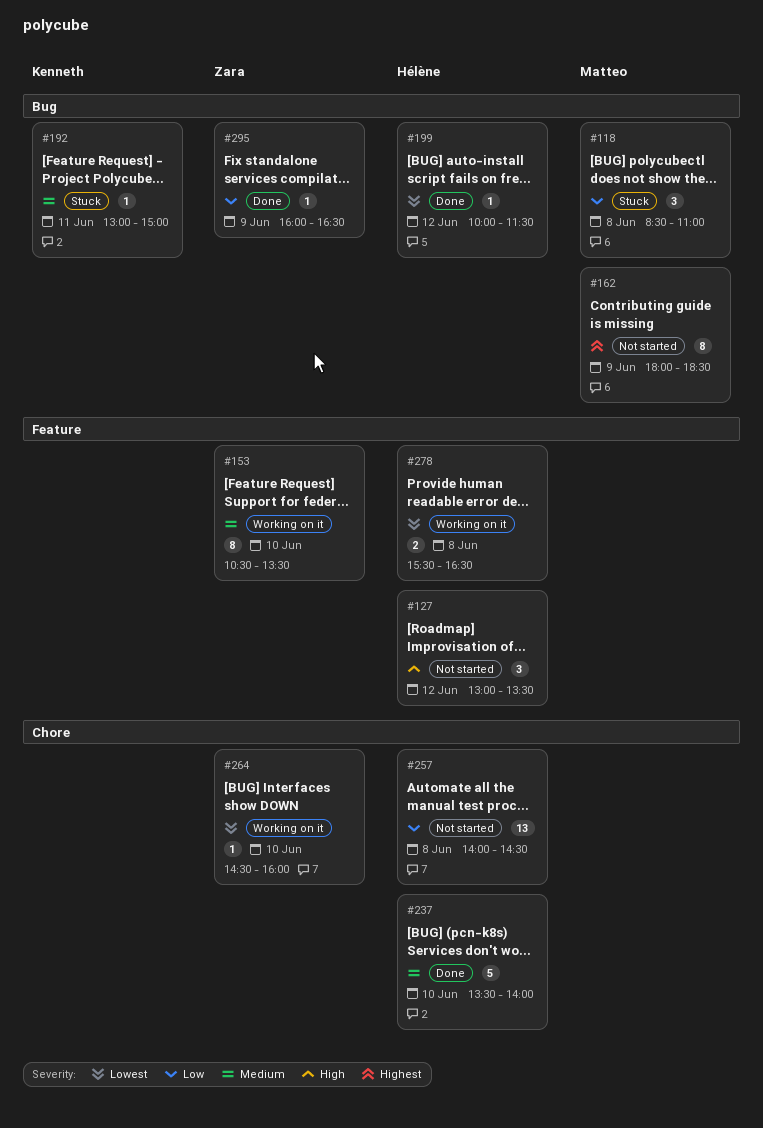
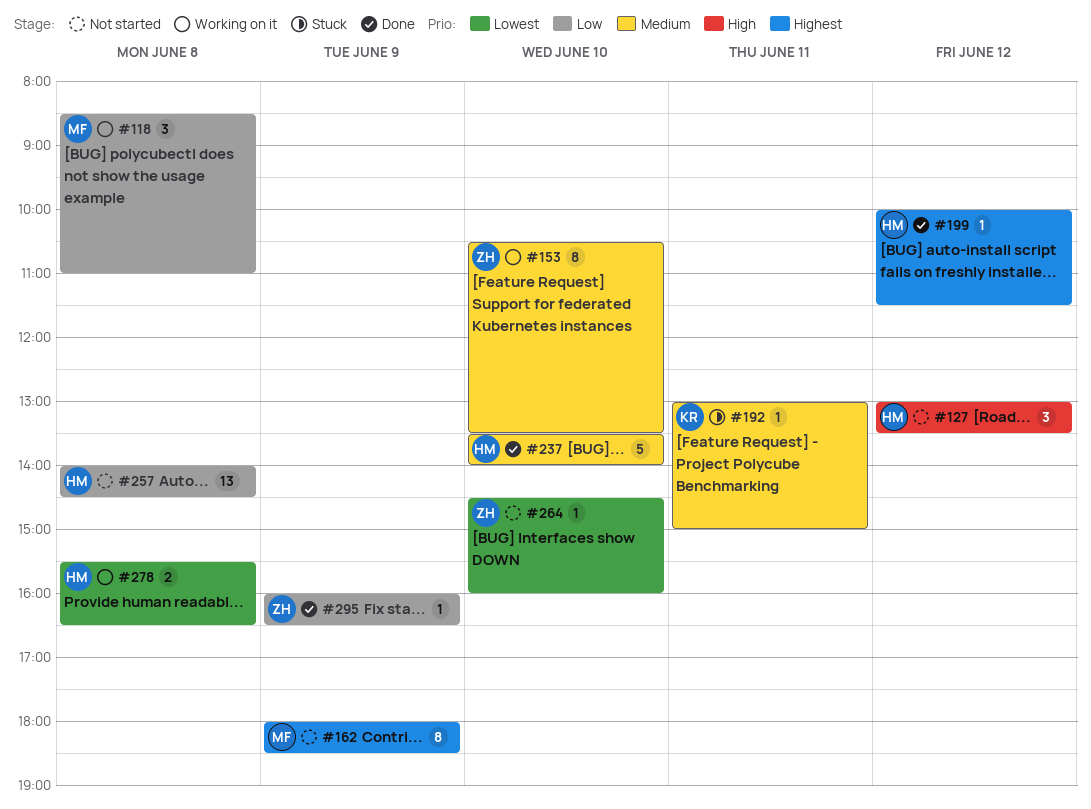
#118, status: Stuck -> Working on it
#199, priority: Lowest -> Highest
#264, status: Working on it -> Not started

